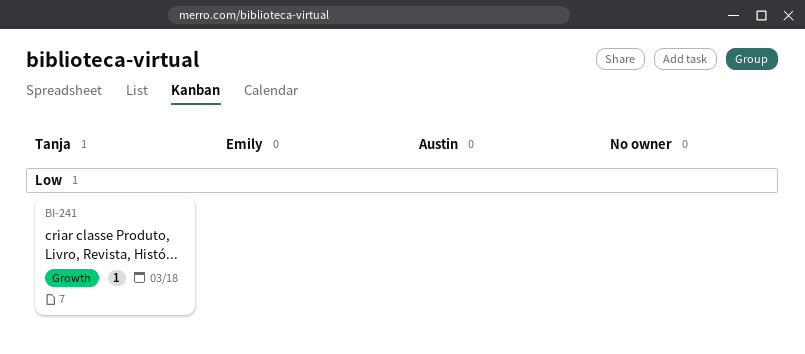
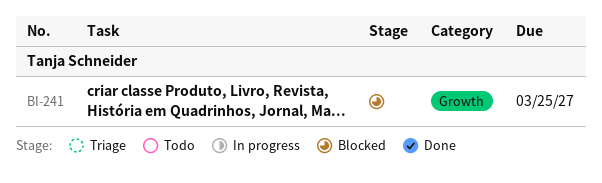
BI-241, due: Mar 18 -> Mar 25

